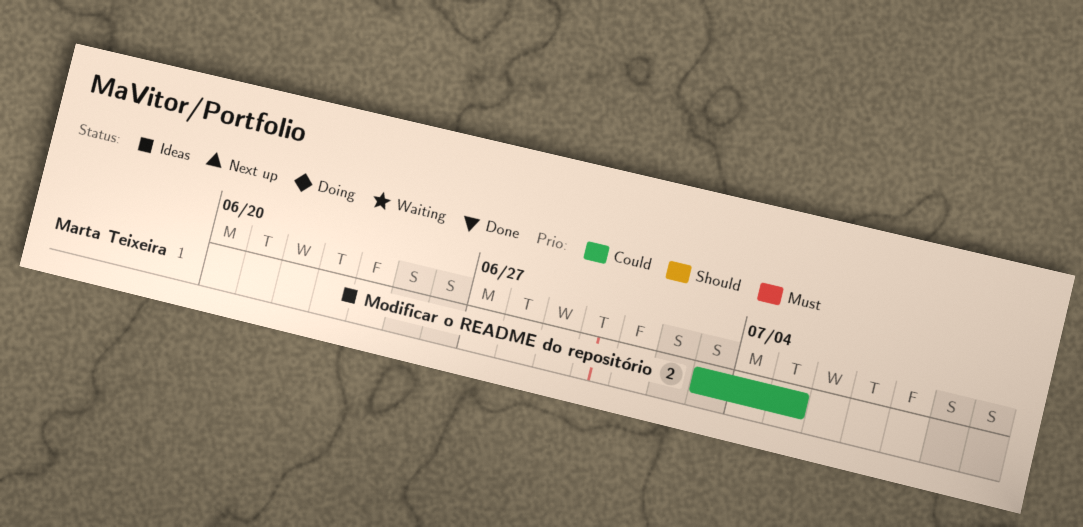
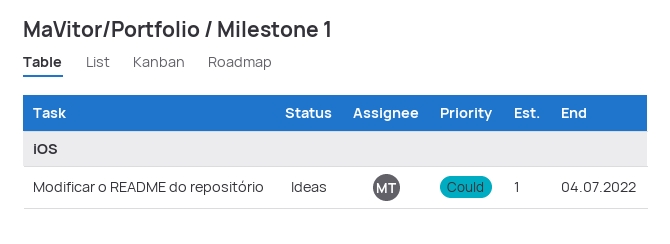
Modificar o README do repositório, estimate: 2 -> 1
Modificar o README do repositório, due: Jul 5 -> Jul 4

